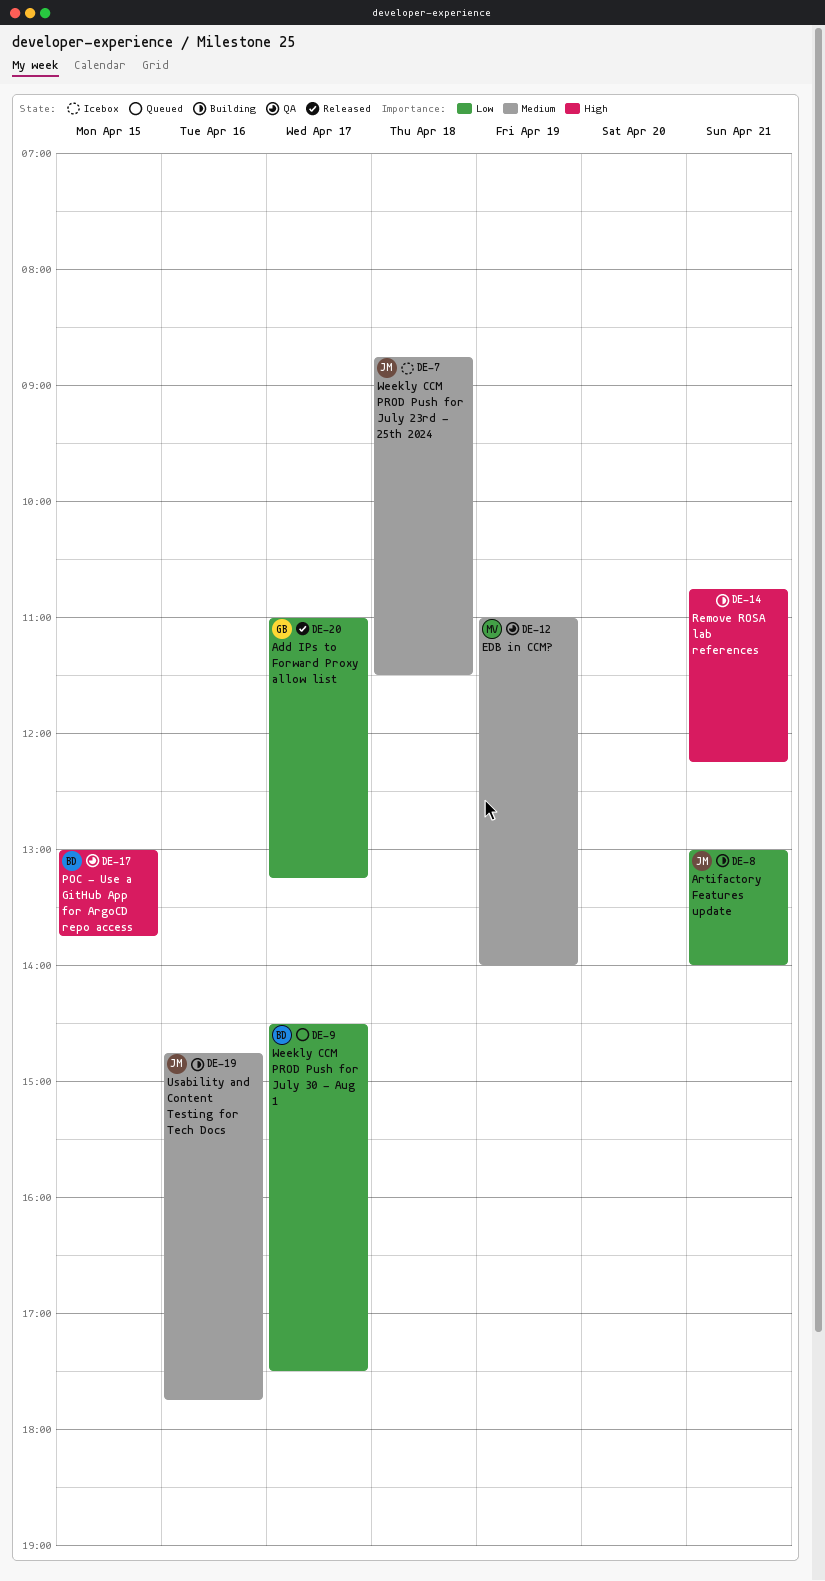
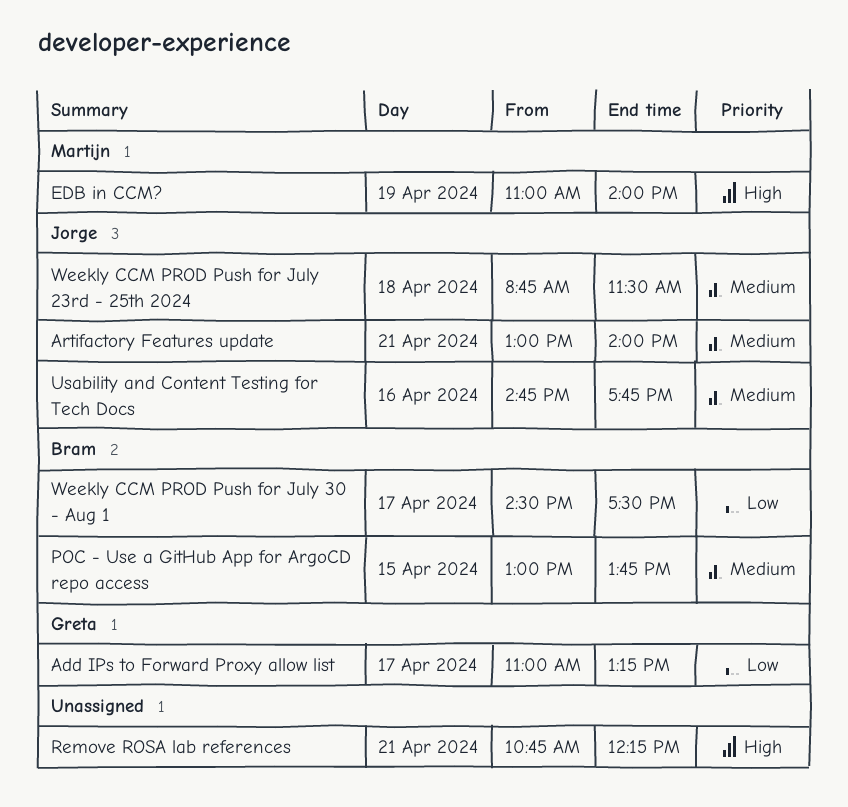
Artifactory Features update, priority: Low -> Medium
EDB in CCM?, priority: Medium -> High
POC - Use a GitHub App for ArgoCD repo access, priority: High -> Medium

